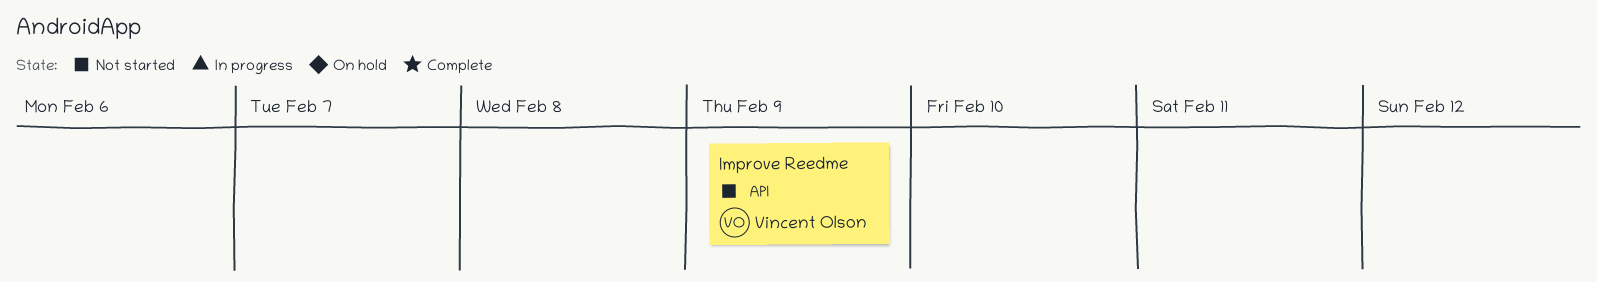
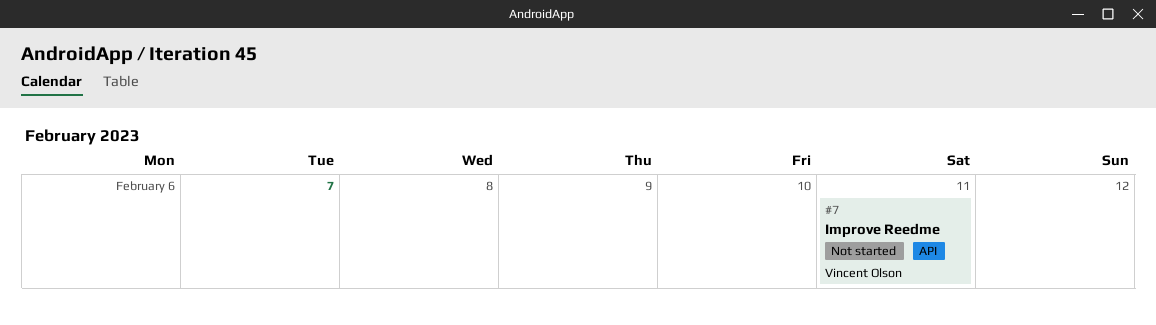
Improve Reedme, due: Feb 9 -> Feb 11

